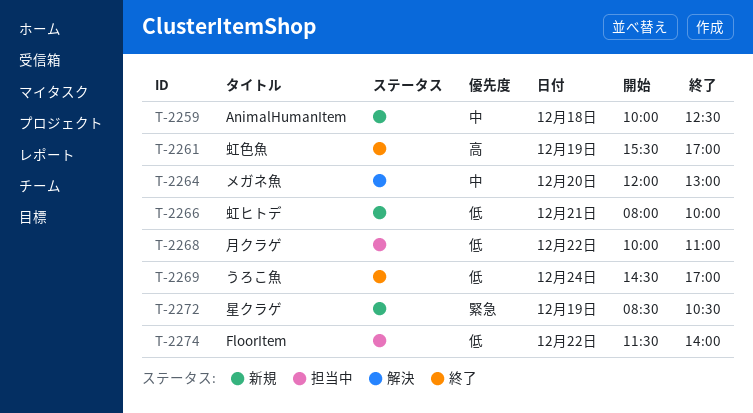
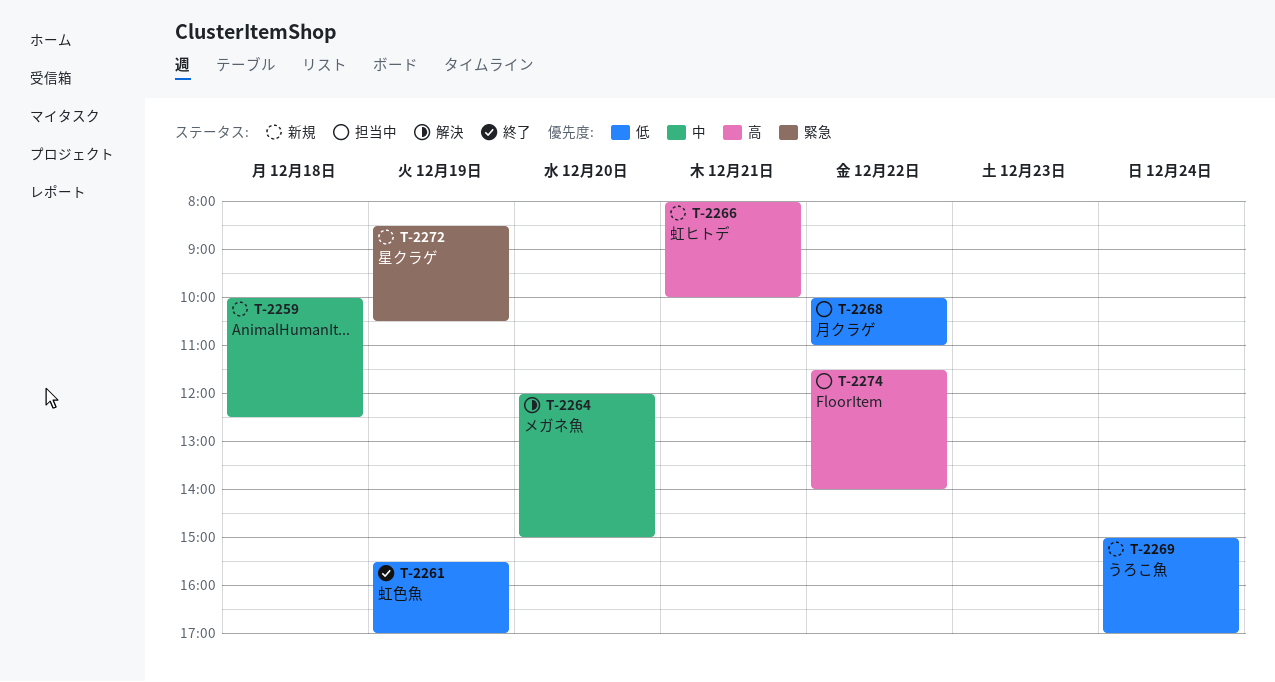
T-2261, priority: 高 -> 低
T-2264, ends: 13:00 -> 15:00
T-2266, priority: 低 -> 高
T-2269, status: 終了 -> 新規
T-2269, begins: 14:30 -> 15:00
T-2274, priority: 低 -> 高

